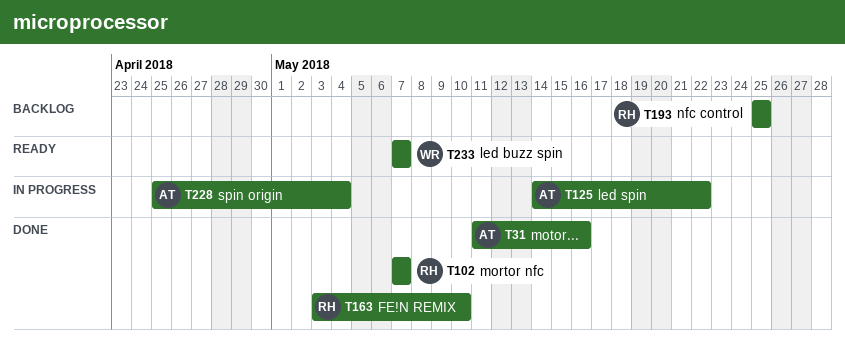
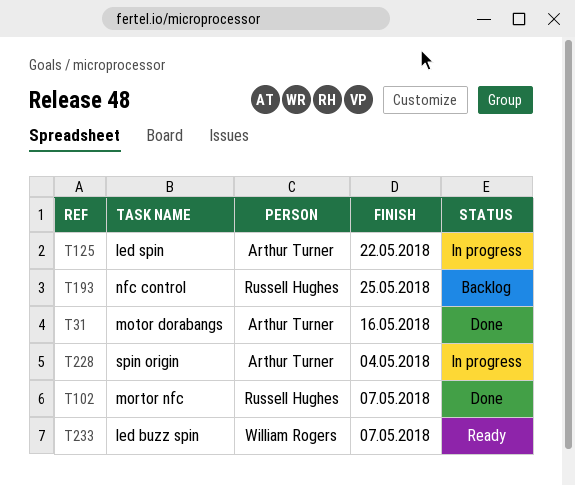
T163: present -> none

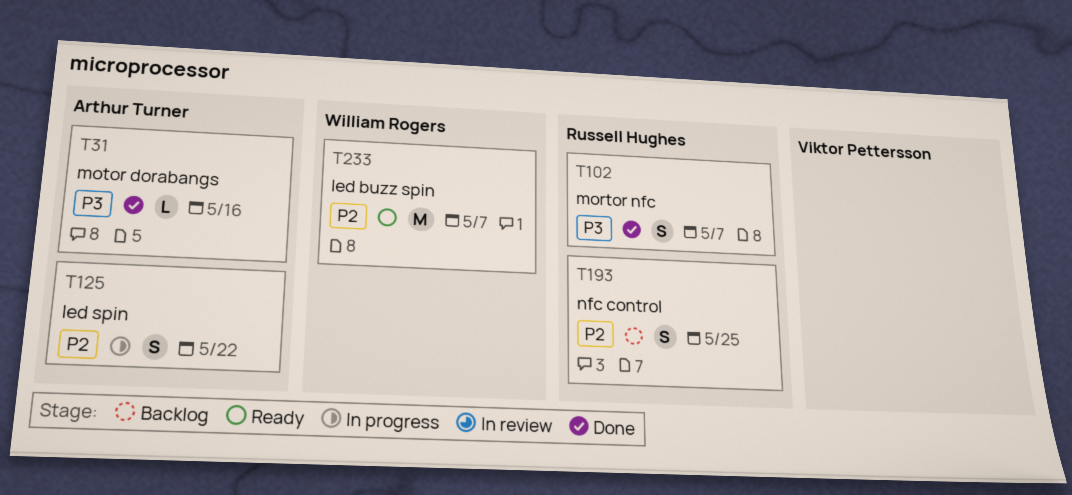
T228: present -> none

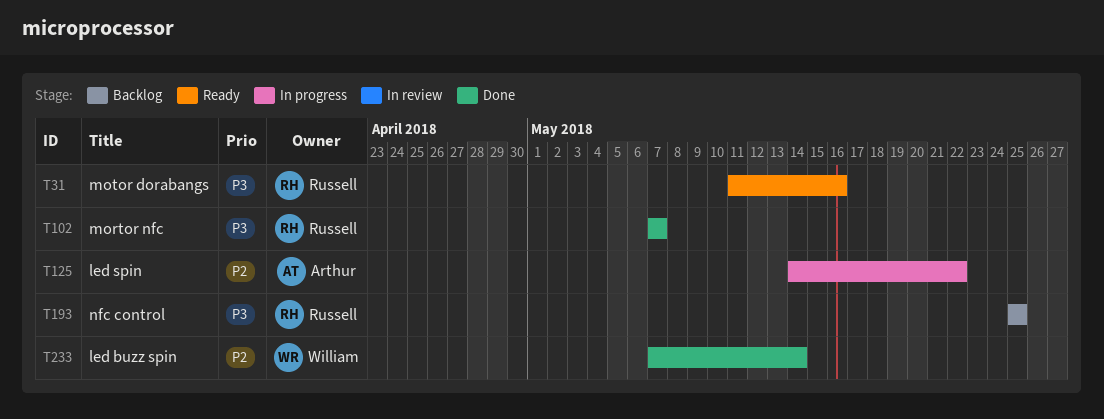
T31, status: Done -> Ready
T31, owner: Arthur Turner -> Russell Hughes
T193, priority: P2 -> P3
T233, status: Ready -> Done
T233, due: May 7 -> May 14

